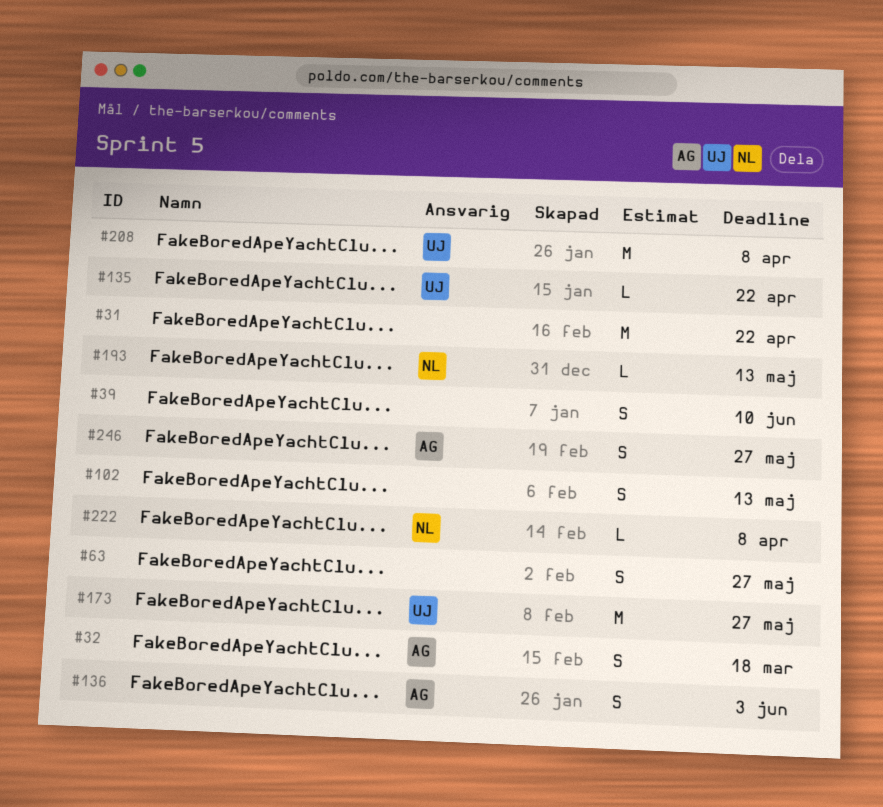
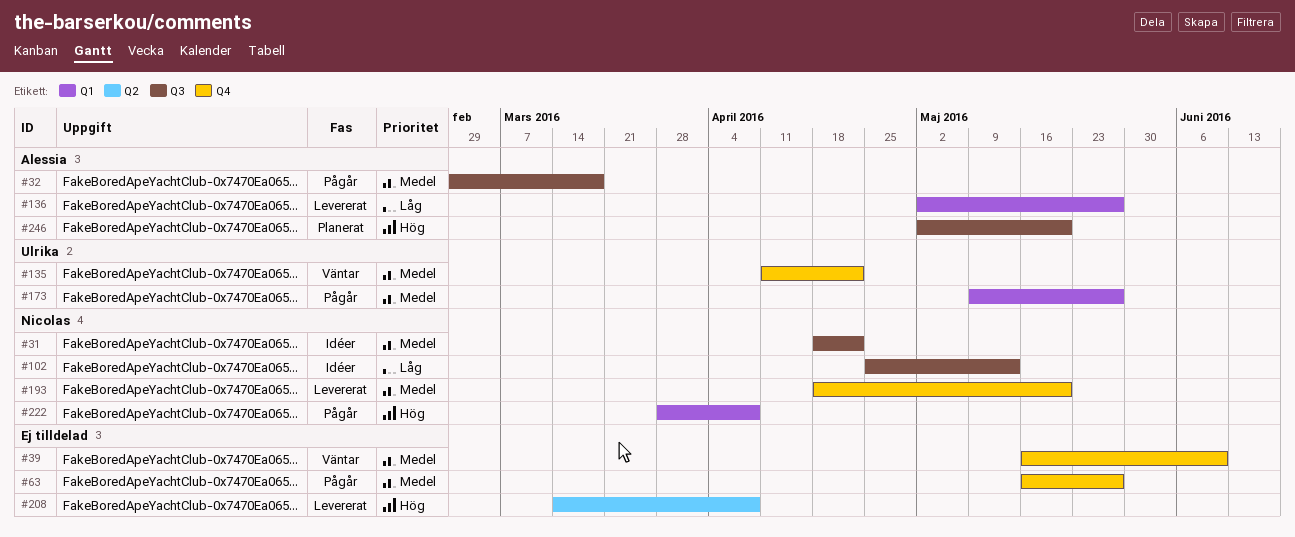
#31, owner: none -> Nicolas
#102, owner: none -> Nicolas
#136, due: Jun 3 -> May 27
#193, due: May 13 -> May 20
#208, owner: Ulrika -> none
#246, due: May 27 -> May 20

